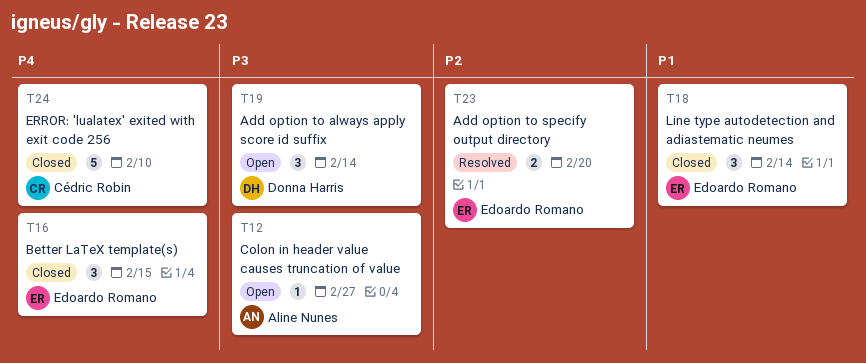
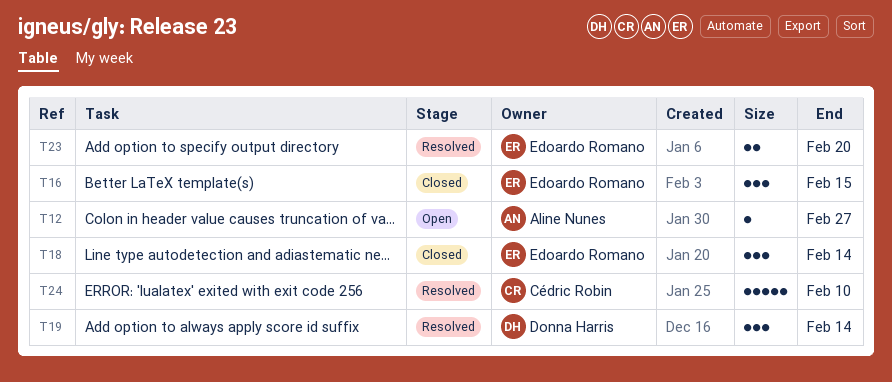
T19, status: Open -> Resolved
T24, status: Closed -> Resolved

